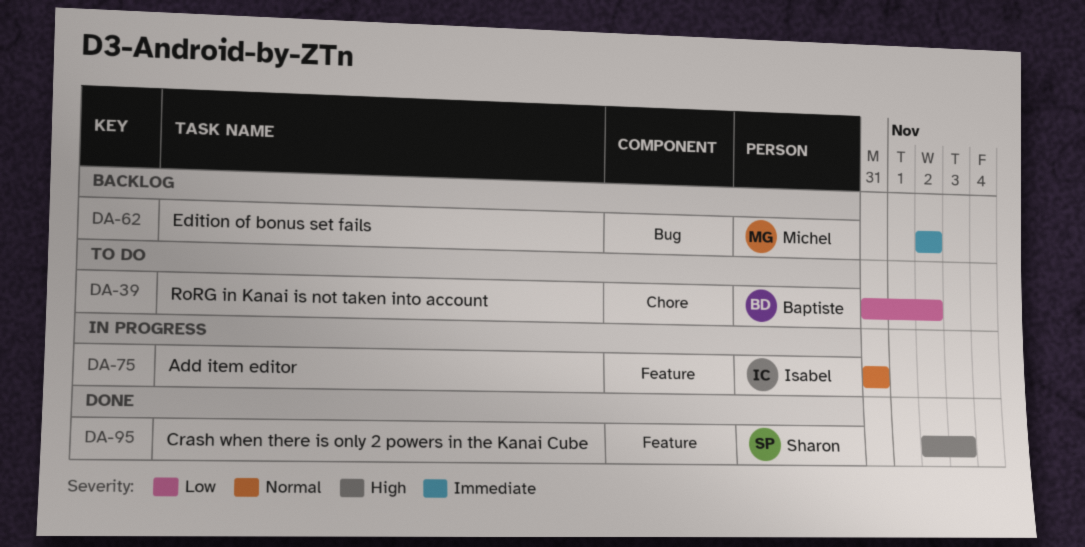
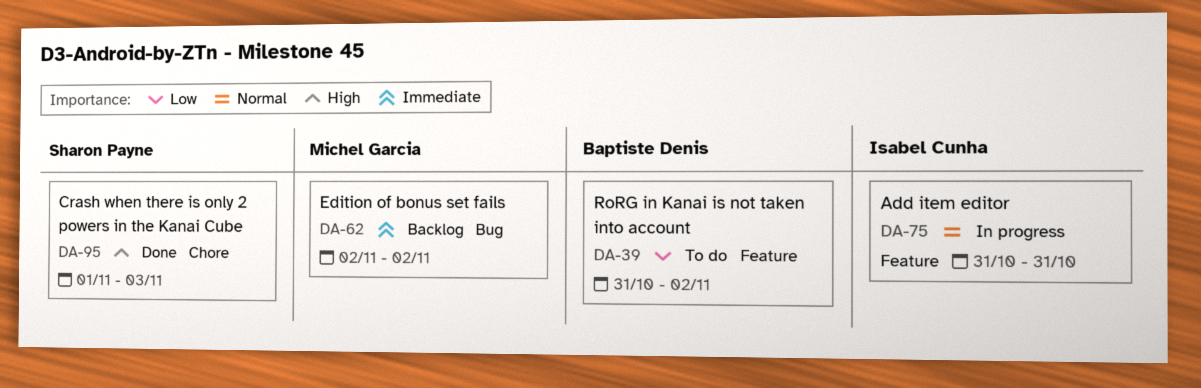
DA-39, label: Chore -> Feature
DA-95, label: Feature -> Chore
DA-95, start: Nov 2 -> Nov 1

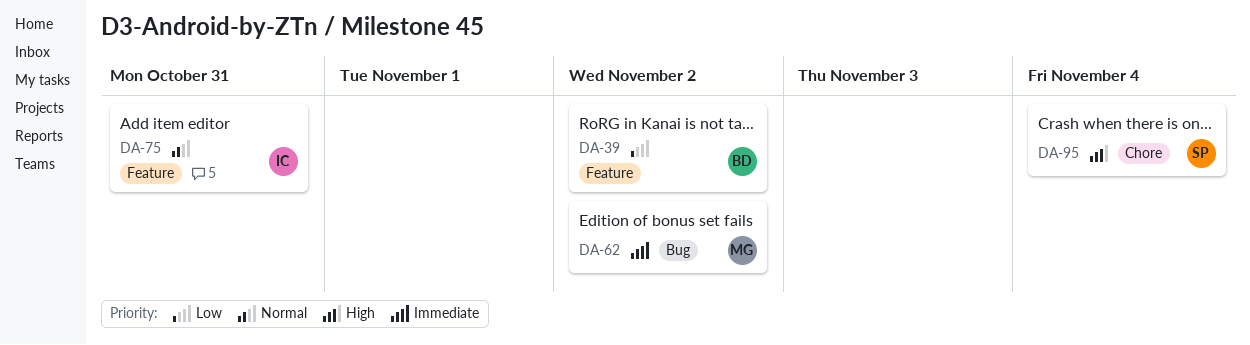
DA-95, due: Nov 3 -> Nov 4

